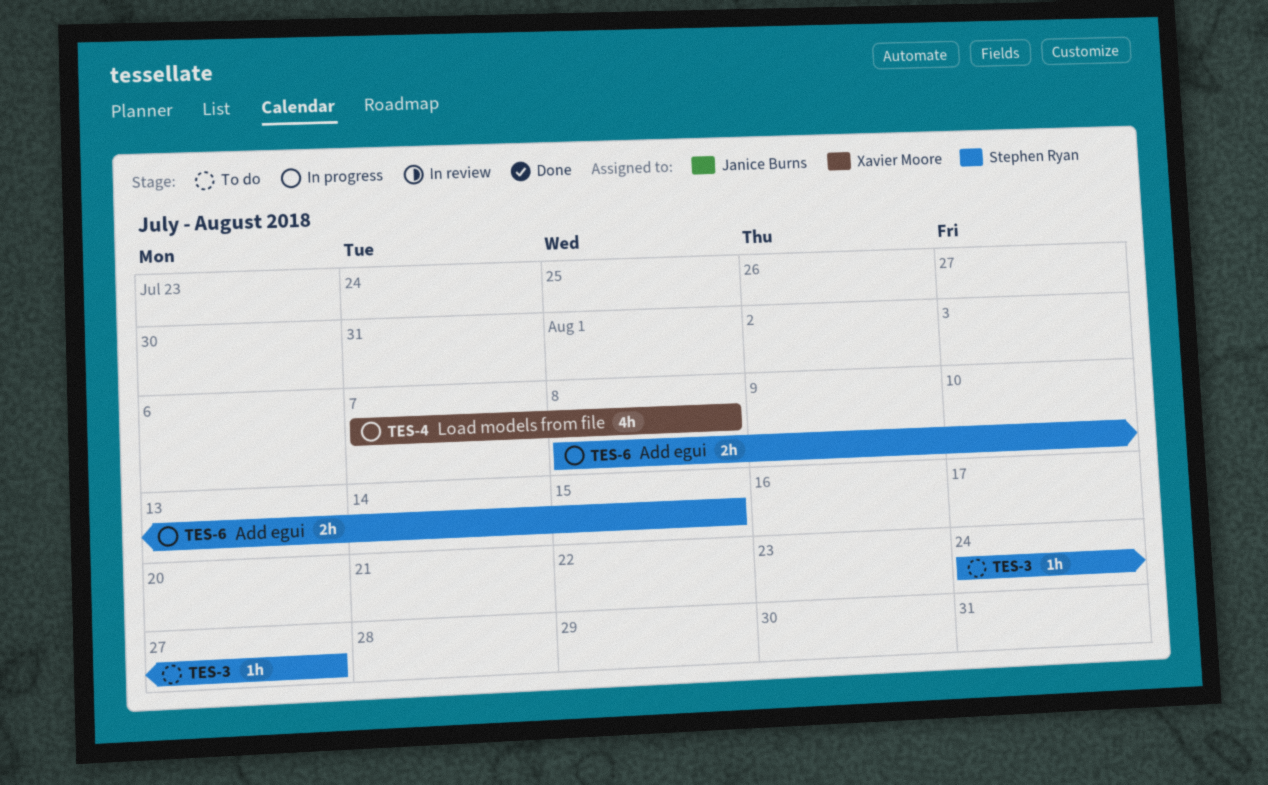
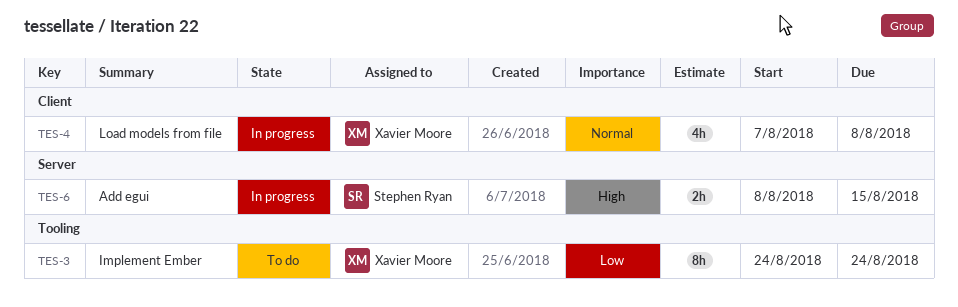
TES-3, owner: Stephen Ryan -> Xavier Moore
TES-3, estimate: 1h -> 8h
TES-3, due: Aug 27 -> Aug 24

